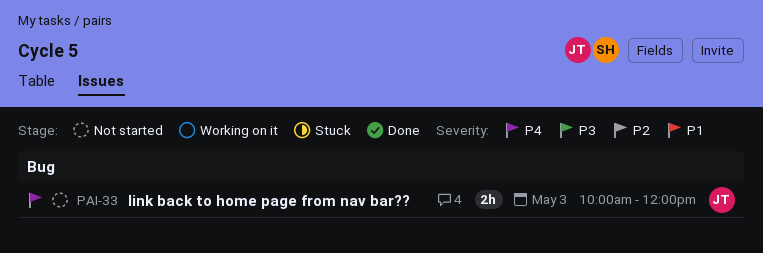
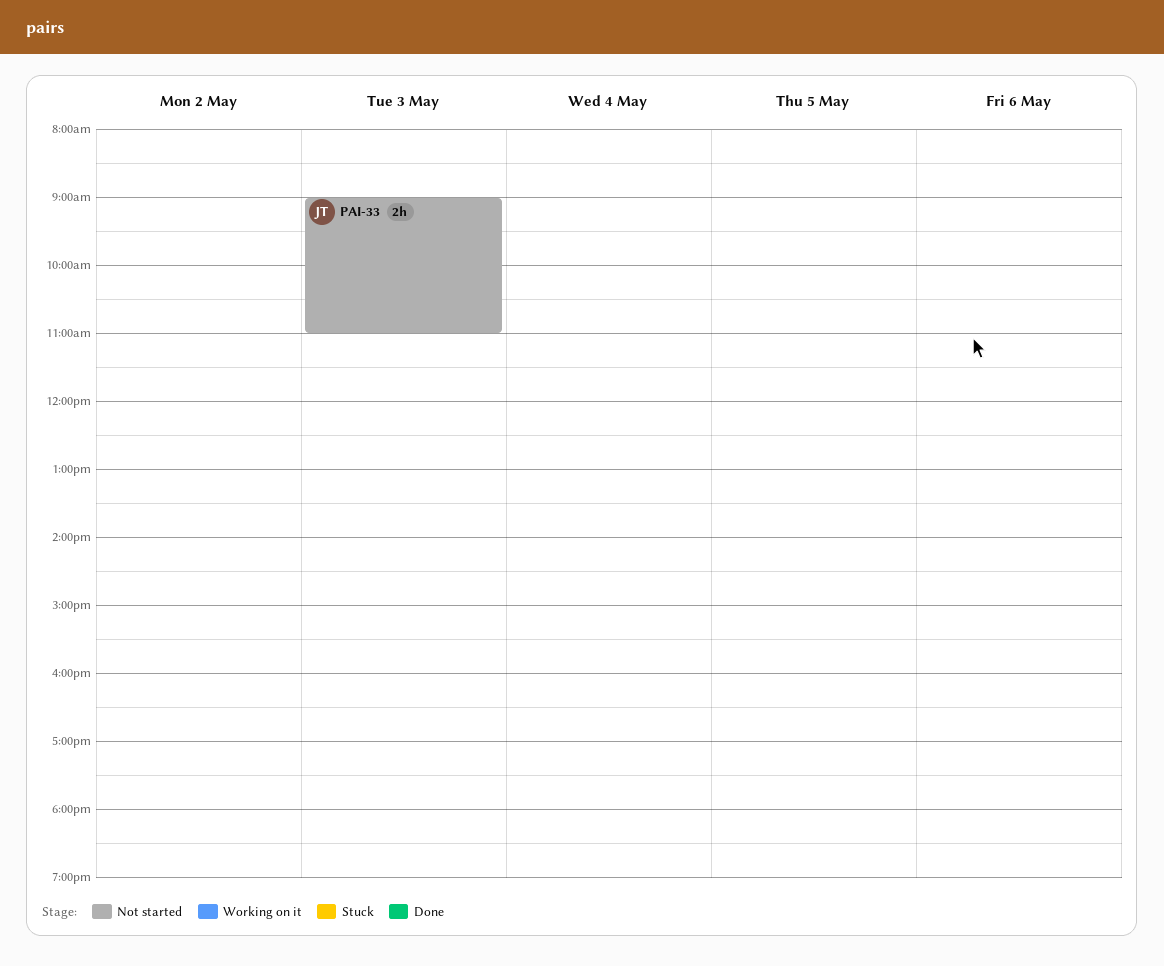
PAI-33, begins: 10:00 -> 09:00
PAI-33, ends: 12:00 -> 11:00

